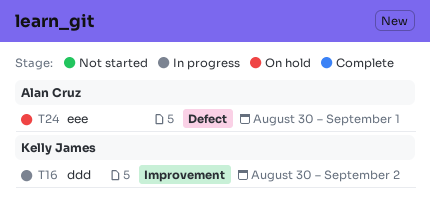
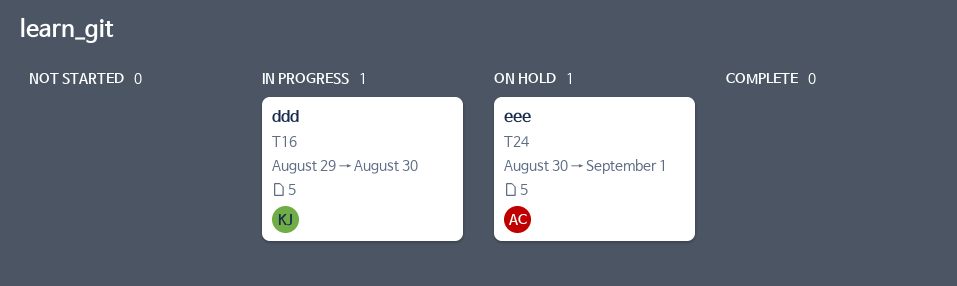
T16, start: Aug 30 -> Aug 29
T16, due: Sep 2 -> Aug 30

